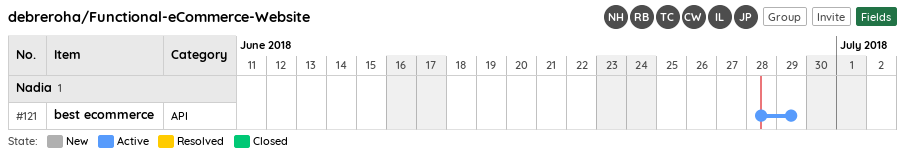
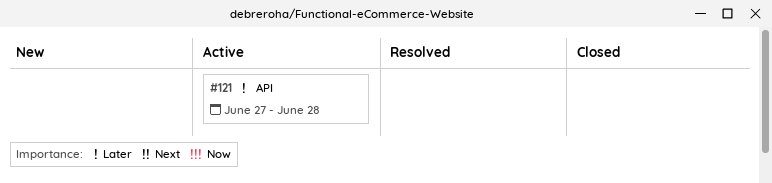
#121, start: Jun 28 -> Jun 27
#121, due: Jun 29 -> Jun 28

